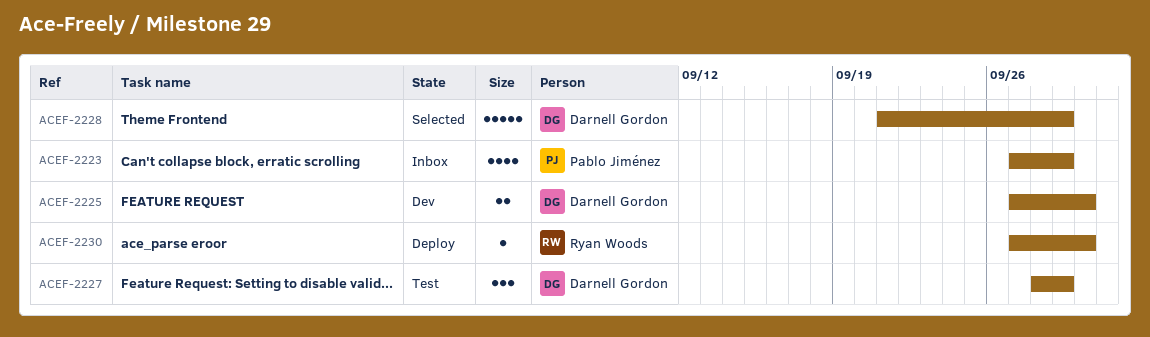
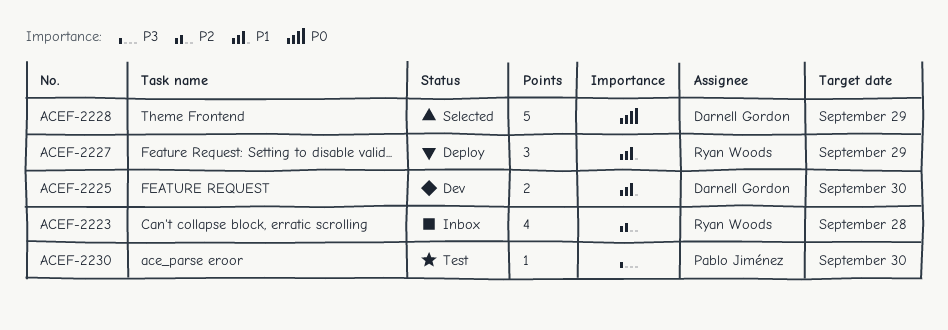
ACEF-2223, owner: Pablo Jiménez -> Ryan Woods
ACEF-2223, due: Sep 29 -> Sep 28
ACEF-2227, status: Test -> Deploy
ACEF-2227, owner: Darnell Gordon -> Ryan Woods
ACEF-2230, status: Deploy -> Test
ACEF-2230, owner: Ryan Woods -> Pablo Jiménez

